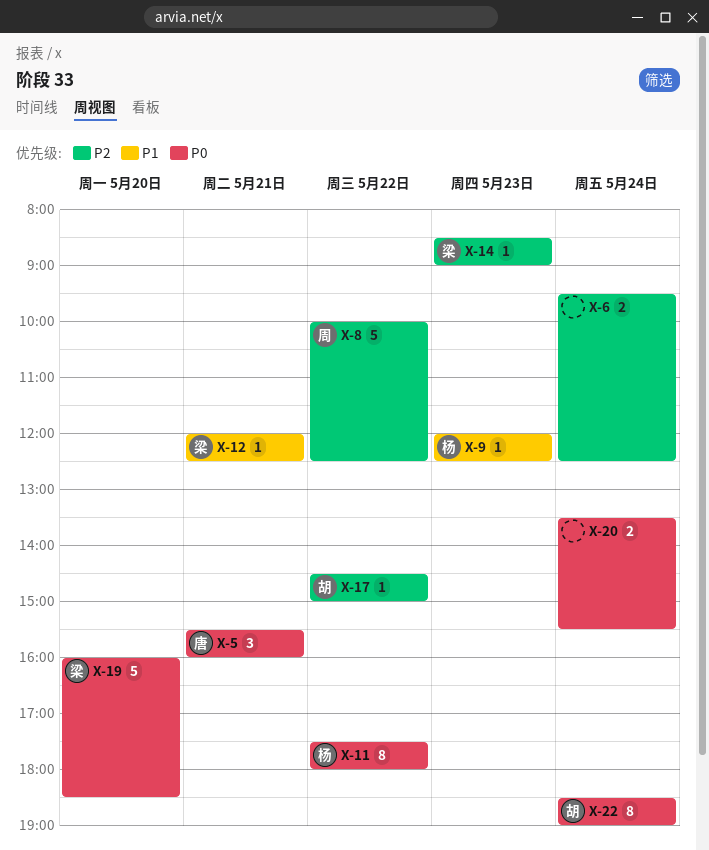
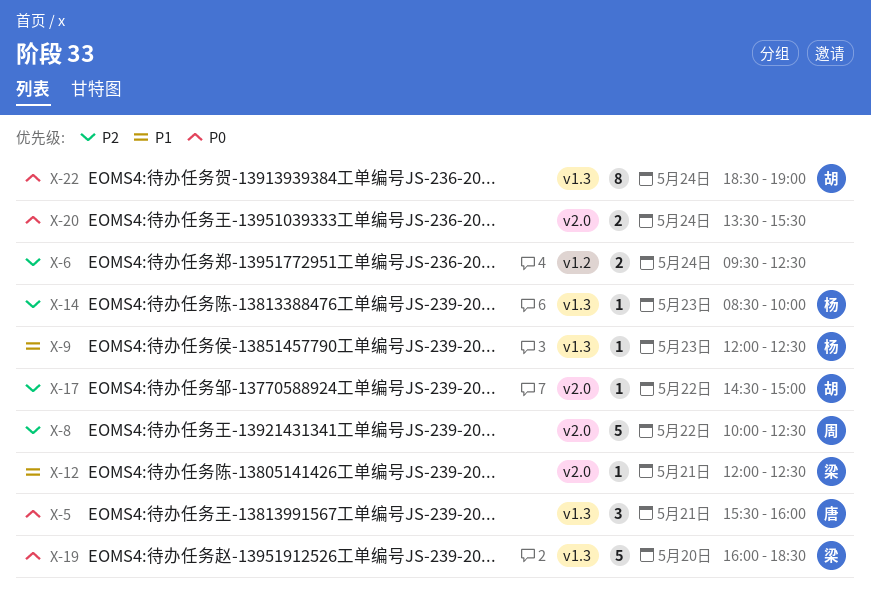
X-11: present -> none
X-14, owner: 梁 -> 杨
X-14, ends: 09:00 -> 10:00

